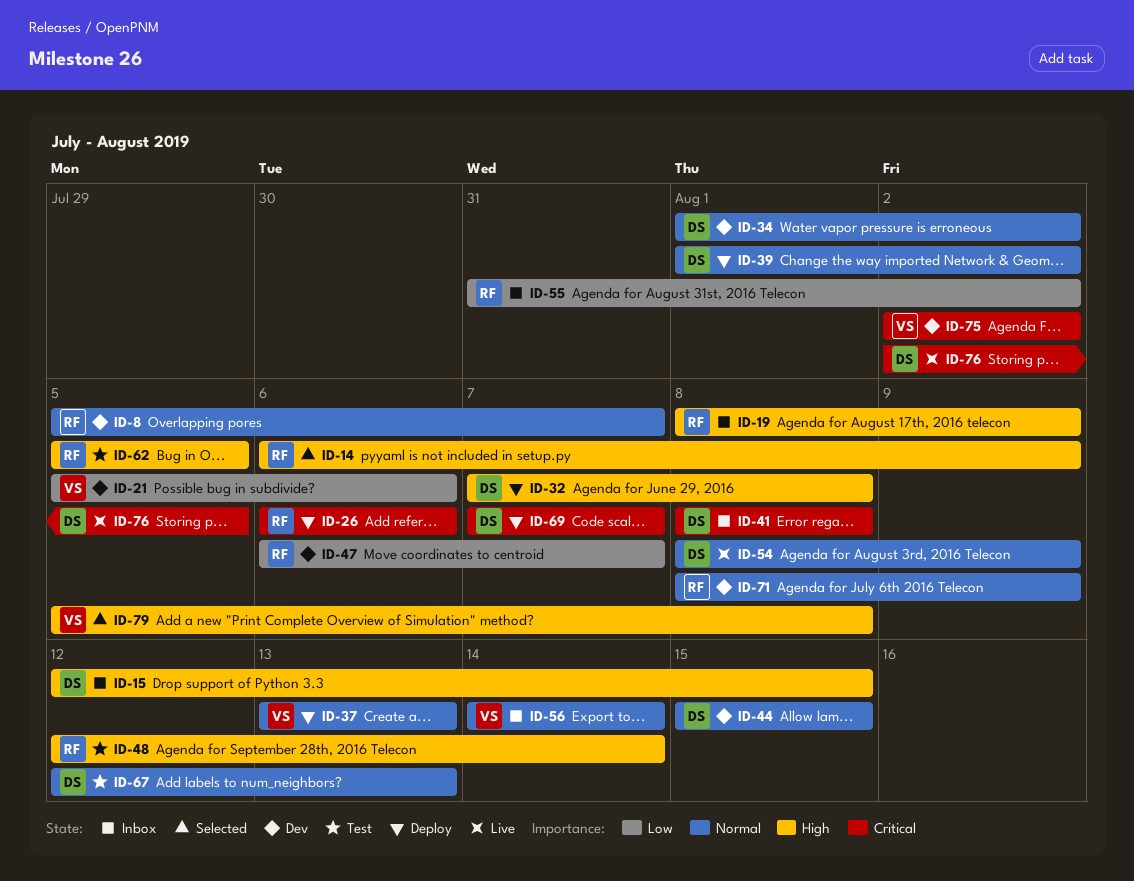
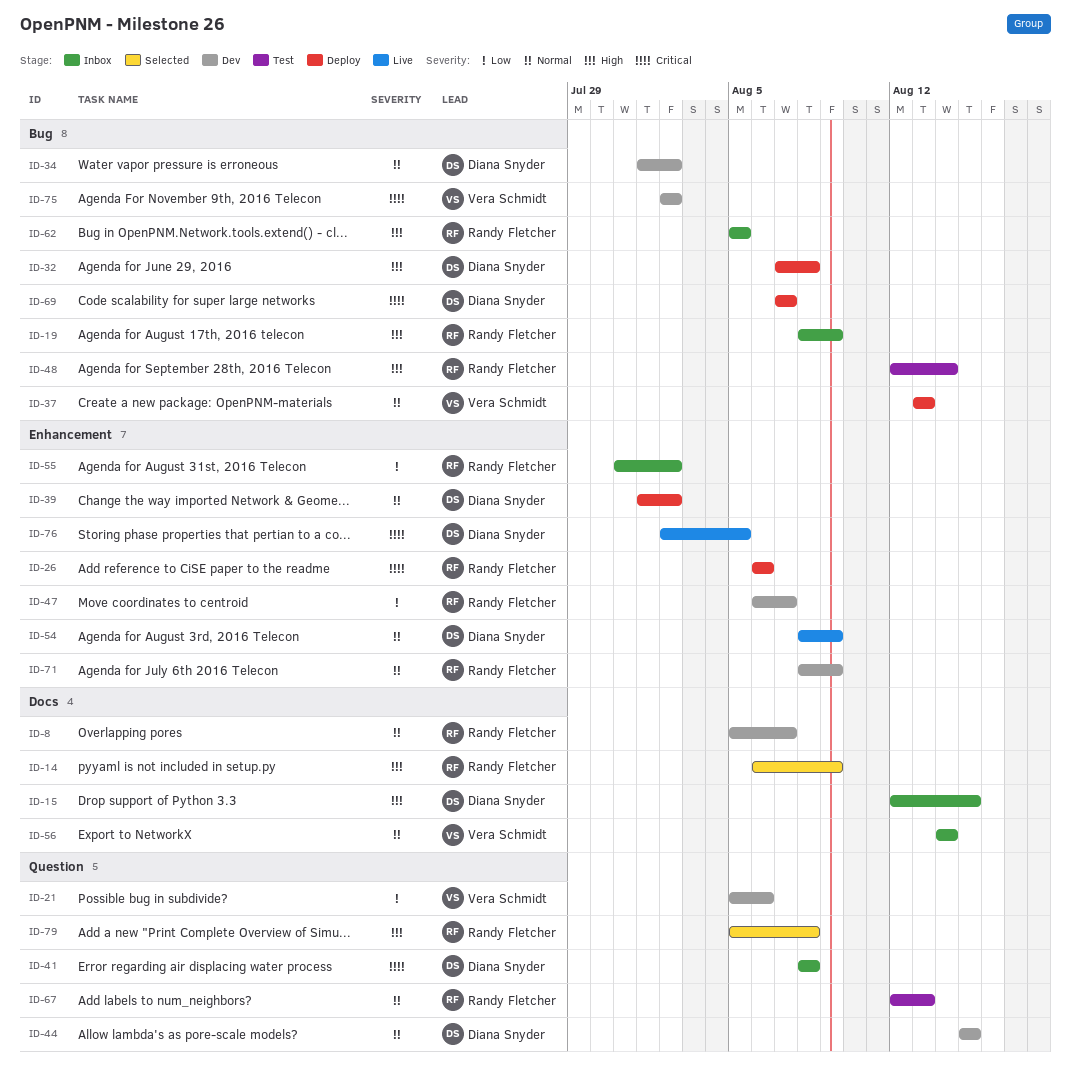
ID-62, status: Test -> Inbox
ID-67, owner: Diana Snyder -> Randy Fletcher
ID-79, owner: Vera Schmidt -> Randy Fletcher

